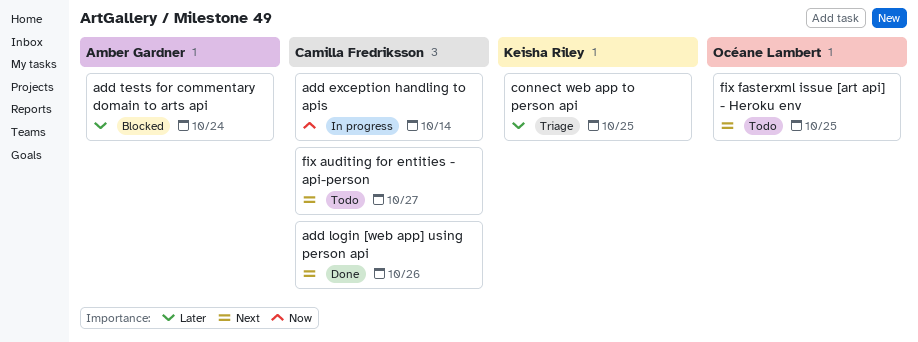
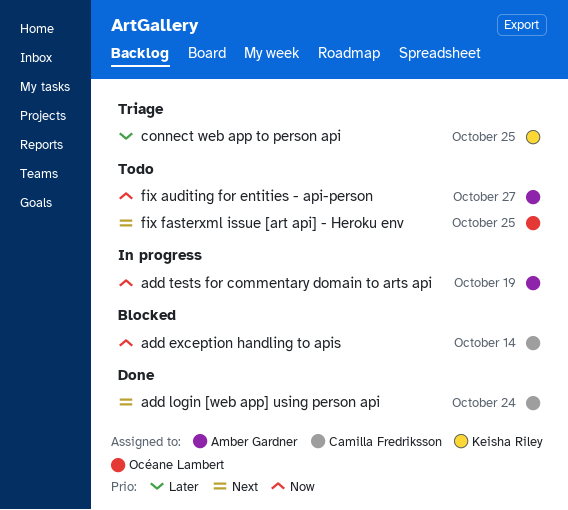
add exception handling to apis, status: In progress -> Blocked
add login [web app] using person api, due: Oct 26 -> Oct 24
add tests for commentary domain to arts api, status: Blocked -> In progress
add tests for commentary domain to arts api, priority: Later -> Now
add tests for commentary domain to arts api, due: Oct 24 -> Oct 19
fix auditing for entities - api-person, owner: Camilla Fredriksson -> Amber Gardner
fix auditing for entities - api-person, priority: Next -> Now

